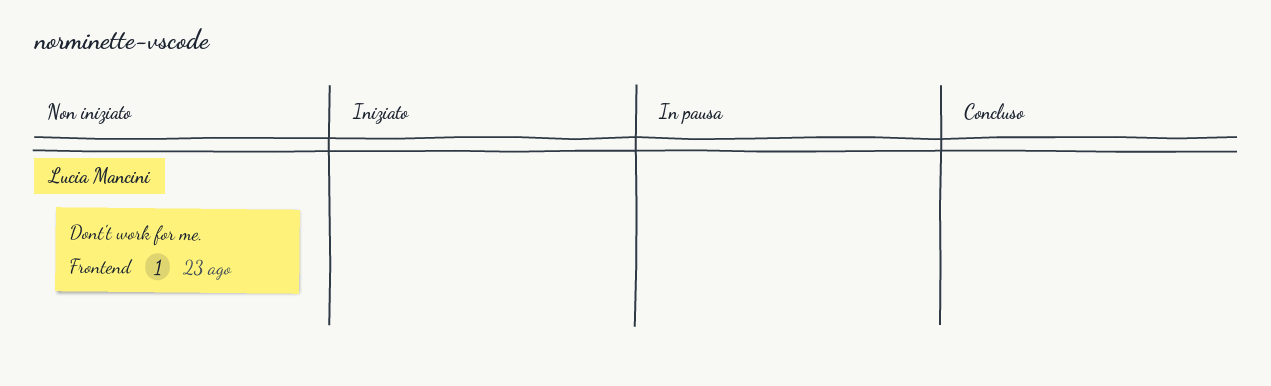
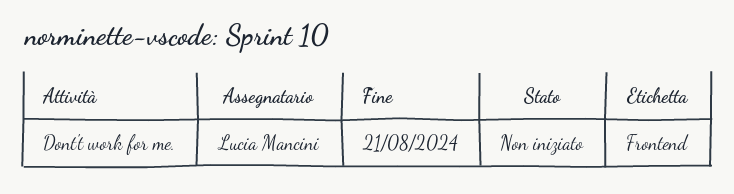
Dont't work for me., due: Aug 23 -> Aug 21

